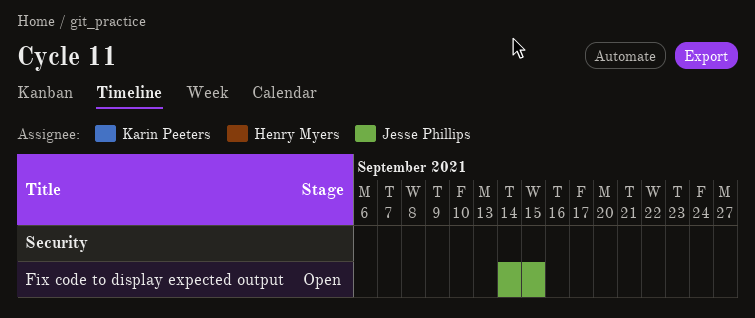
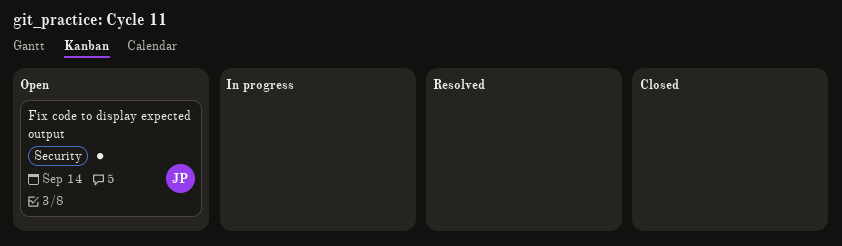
Fix code to display expected output, due: Sep 15 -> Sep 14

